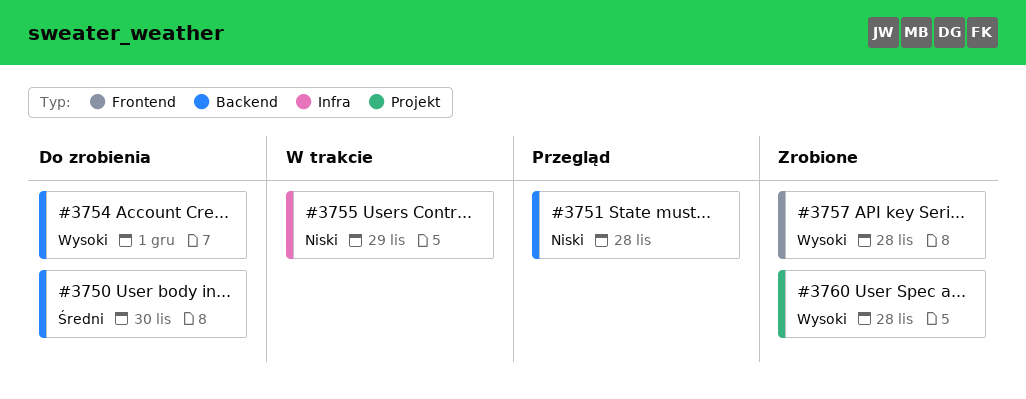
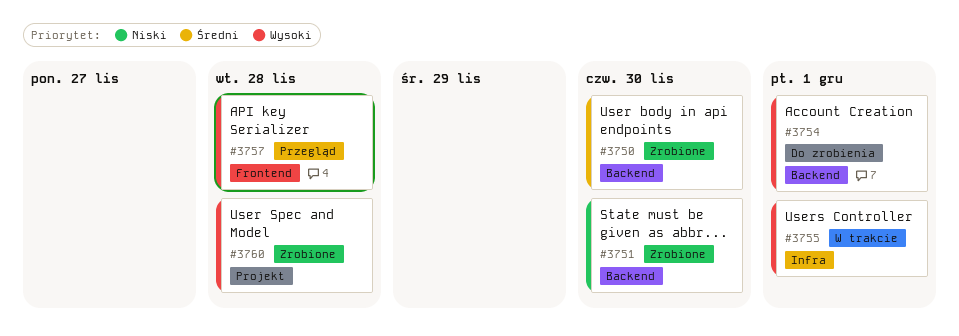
#3750, status: Do zrobienia -> Zrobione
#3751, status: Przegląd -> Zrobione
#3751, due: Nov 28 -> Nov 30
#3755, priority: Niski -> Wysoki
#3755, due: Nov 29 -> Dec 1
#3757, status: Zrobione -> Przegląd

